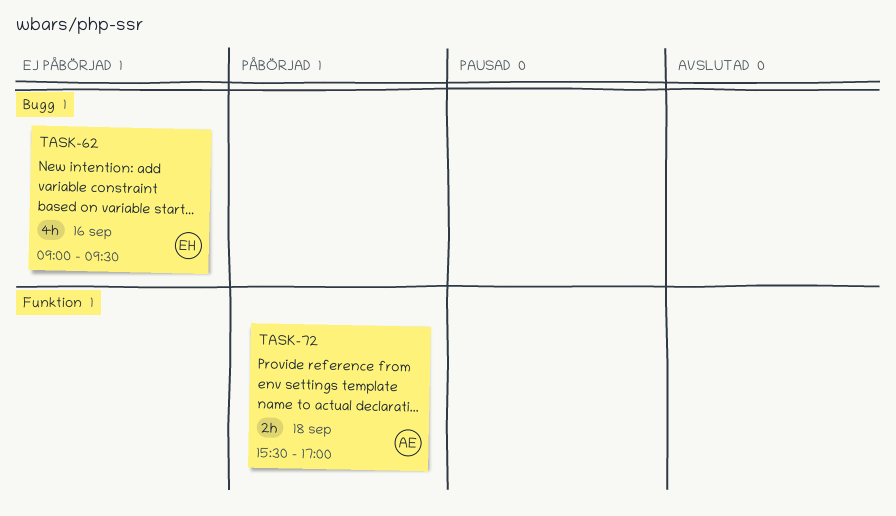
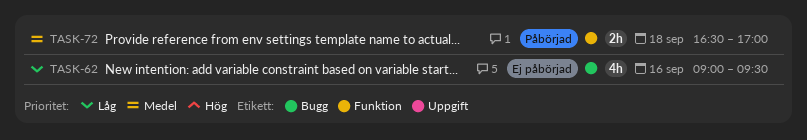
TASK-72, begins: 15:30 -> 16:30

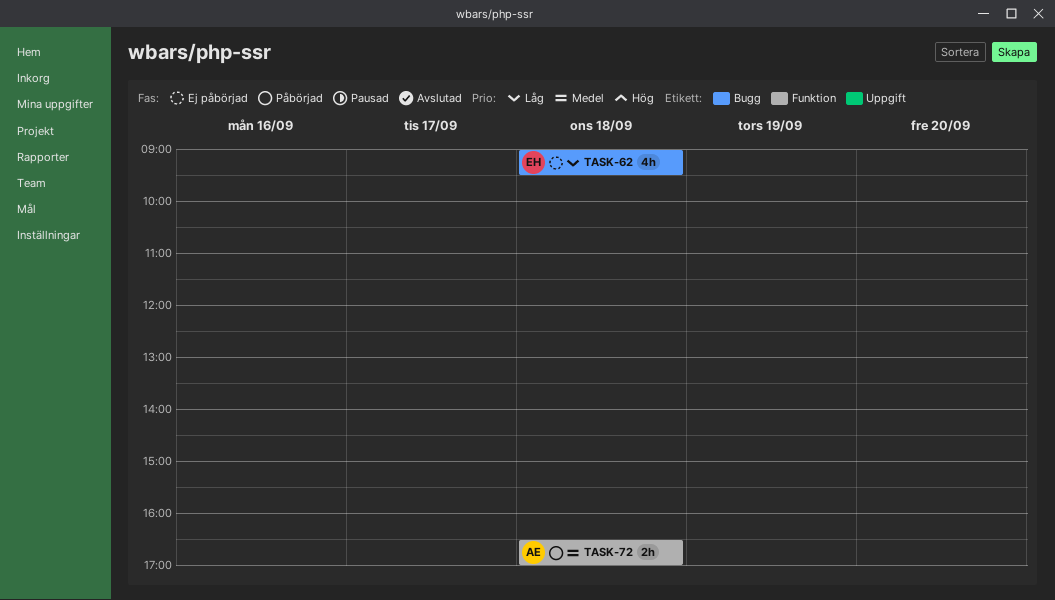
TASK-62, day: Sep 16 -> Sep 18

